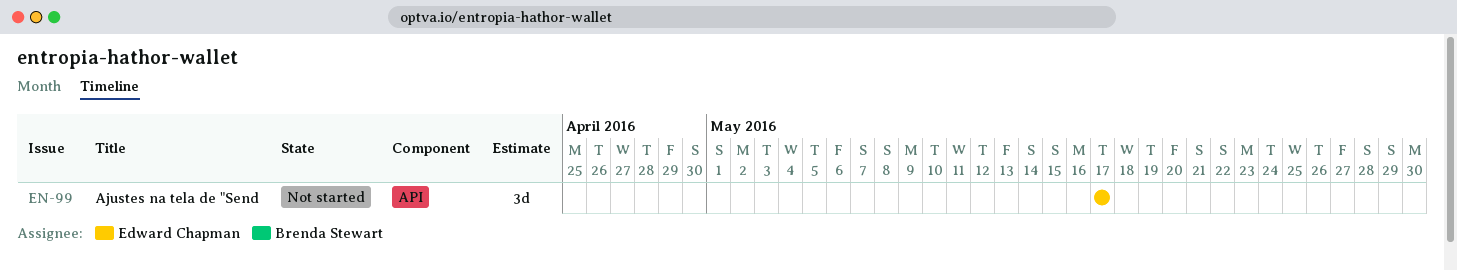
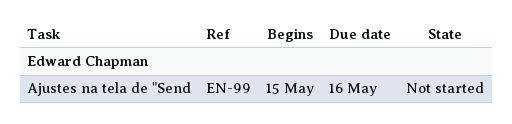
EN-99, start: May 17 -> May 15
EN-99, due: May 17 -> May 16

